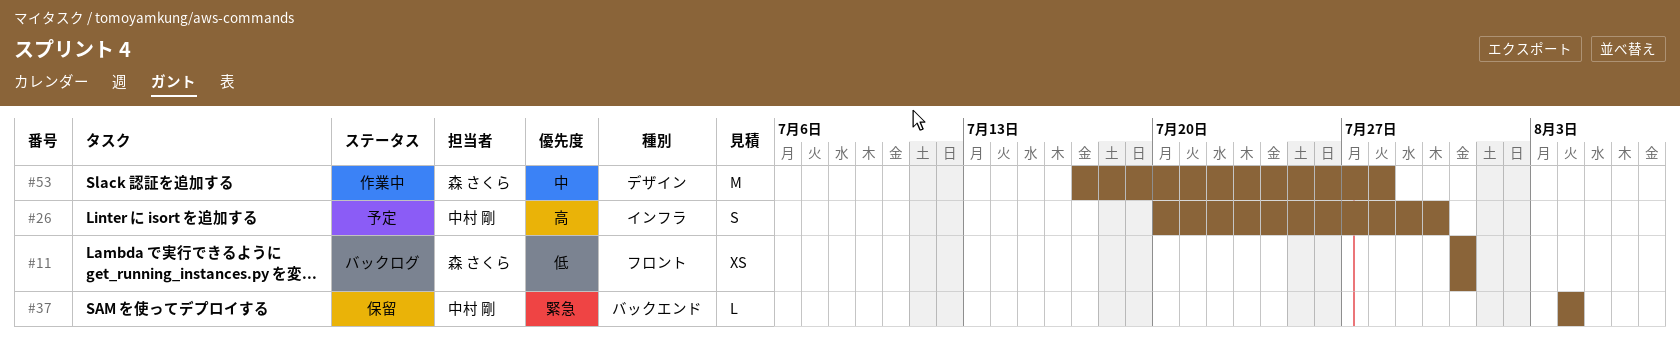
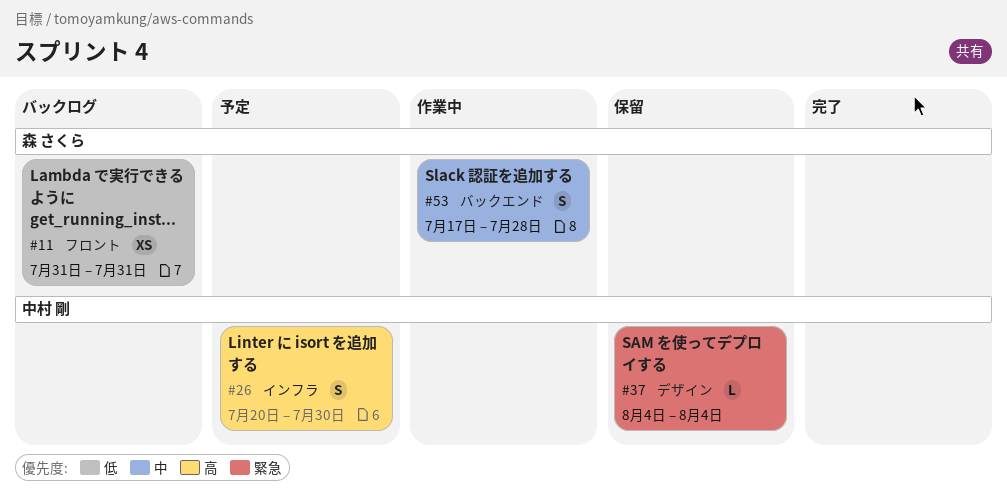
#37, label: バックエンド -> デザイン
#53, label: デザイン -> バックエンド
#53, estimate: M -> S

